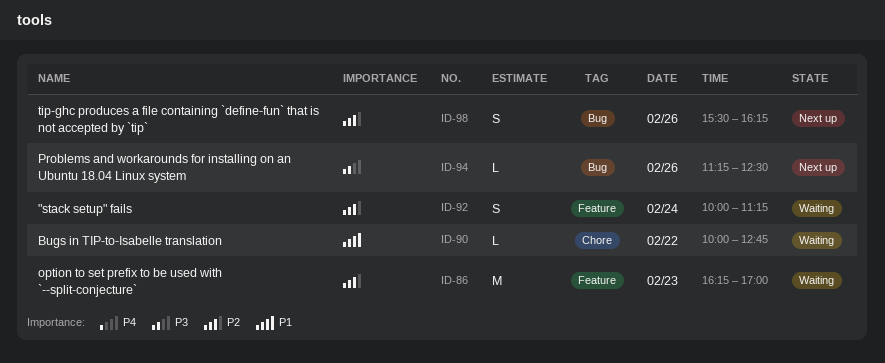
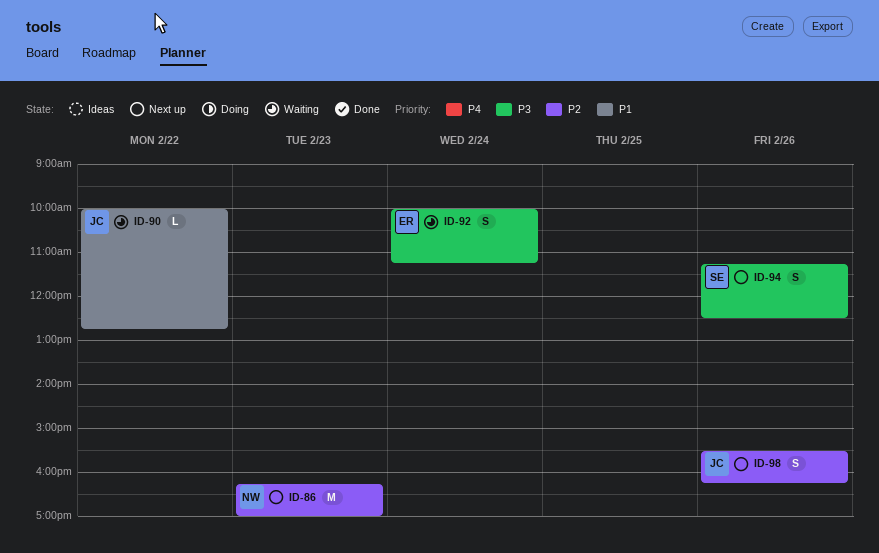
ID-86, status: Waiting -> Next up
ID-92, priority: P2 -> P3
ID-94, estimate: L -> S

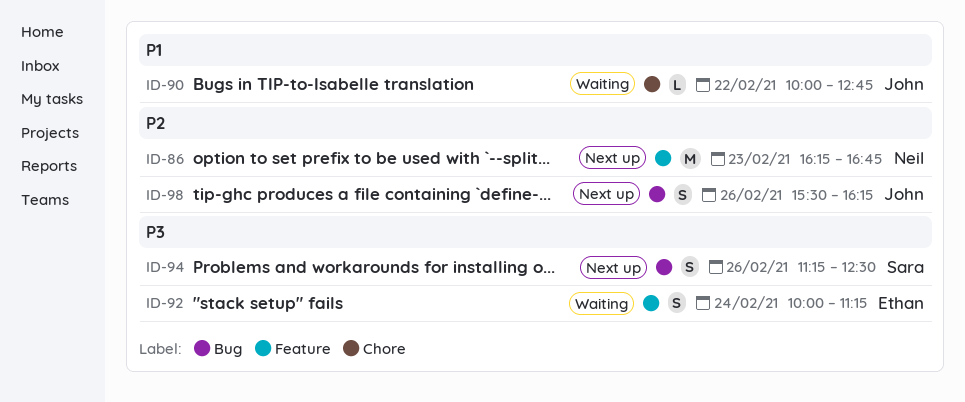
ID-86, ends: 17:00 -> 16:45

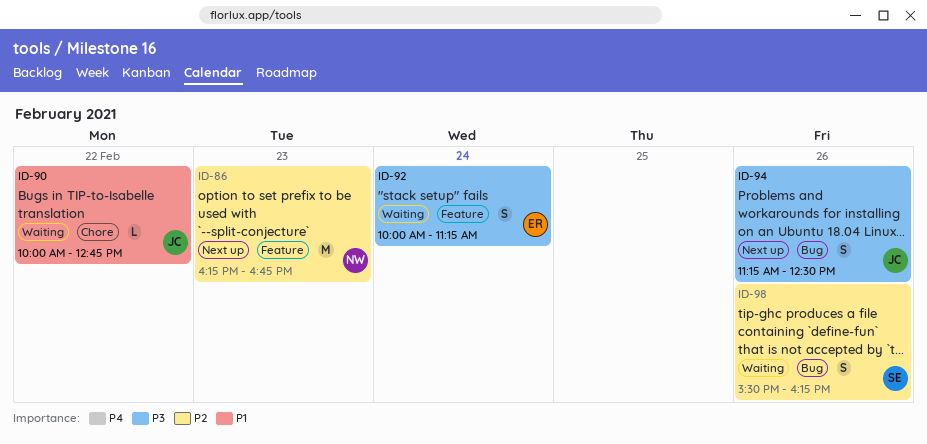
ID-94, owner: Sara -> John
ID-98, status: Next up -> Waiting
ID-98, owner: John -> Sara

